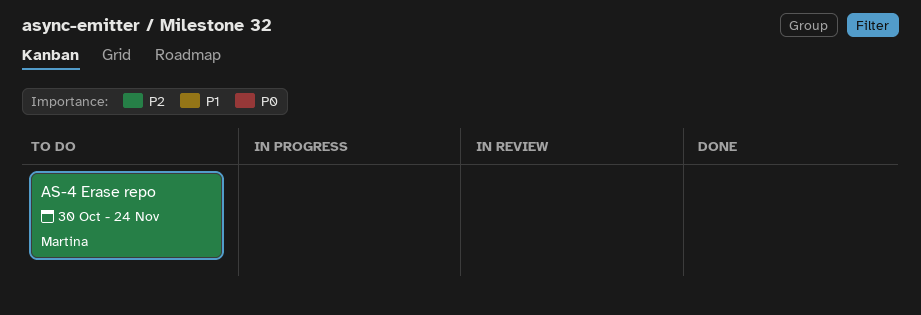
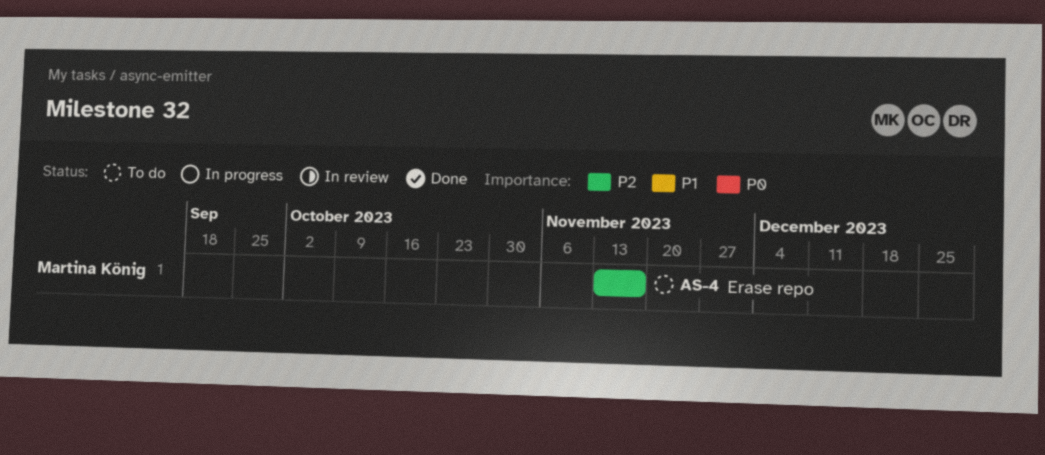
AS-4, start: Oct 30 -> Nov 13
AS-4, due: Nov 24 -> Nov 17

